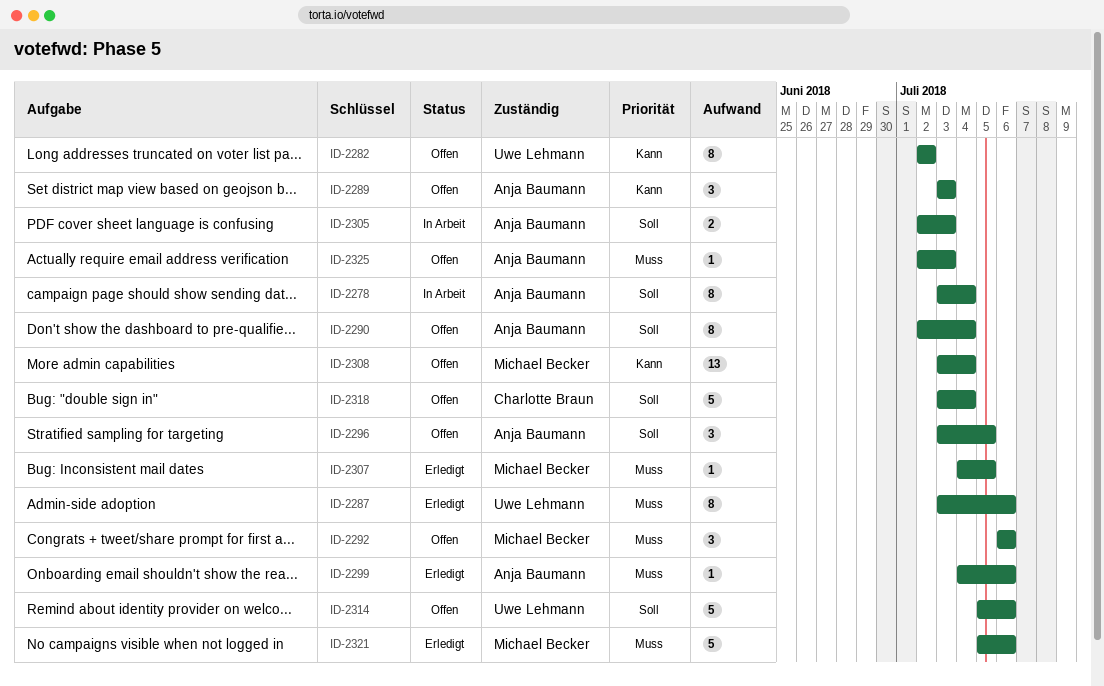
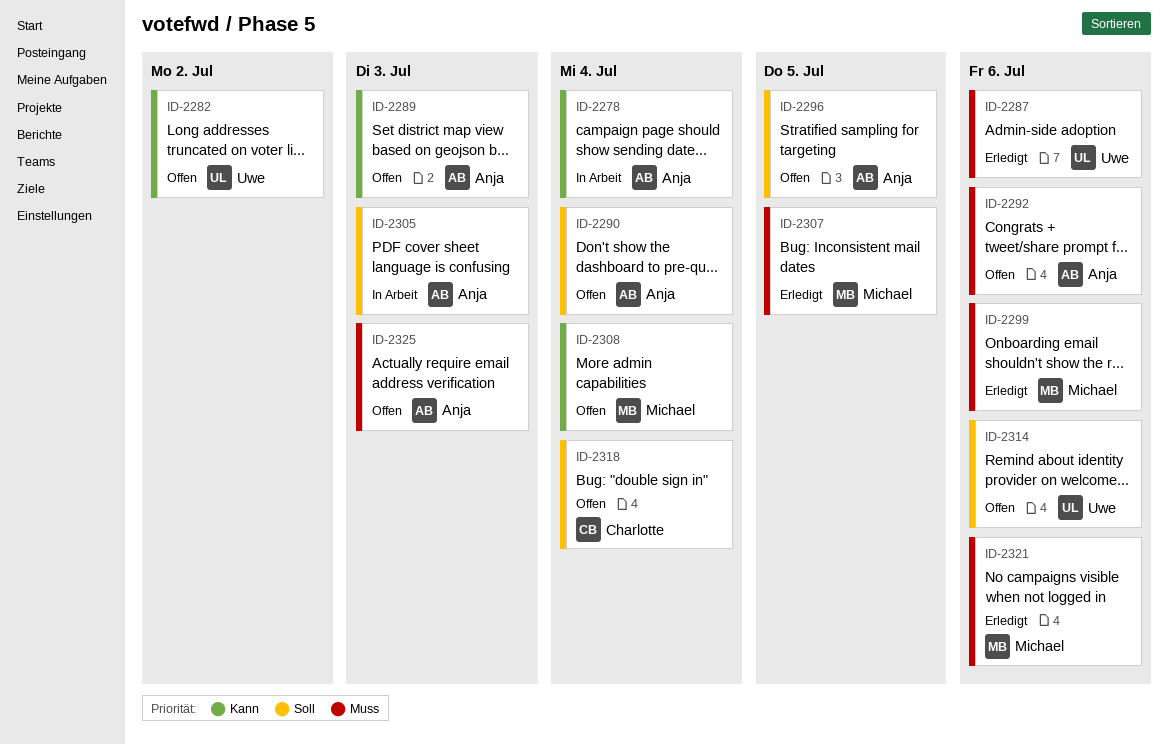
ID-2278, priority: Soll -> Kann
ID-2292, owner: Michael Becker -> Anja Baumann
ID-2299, owner: Anja Baumann -> Michael Becker

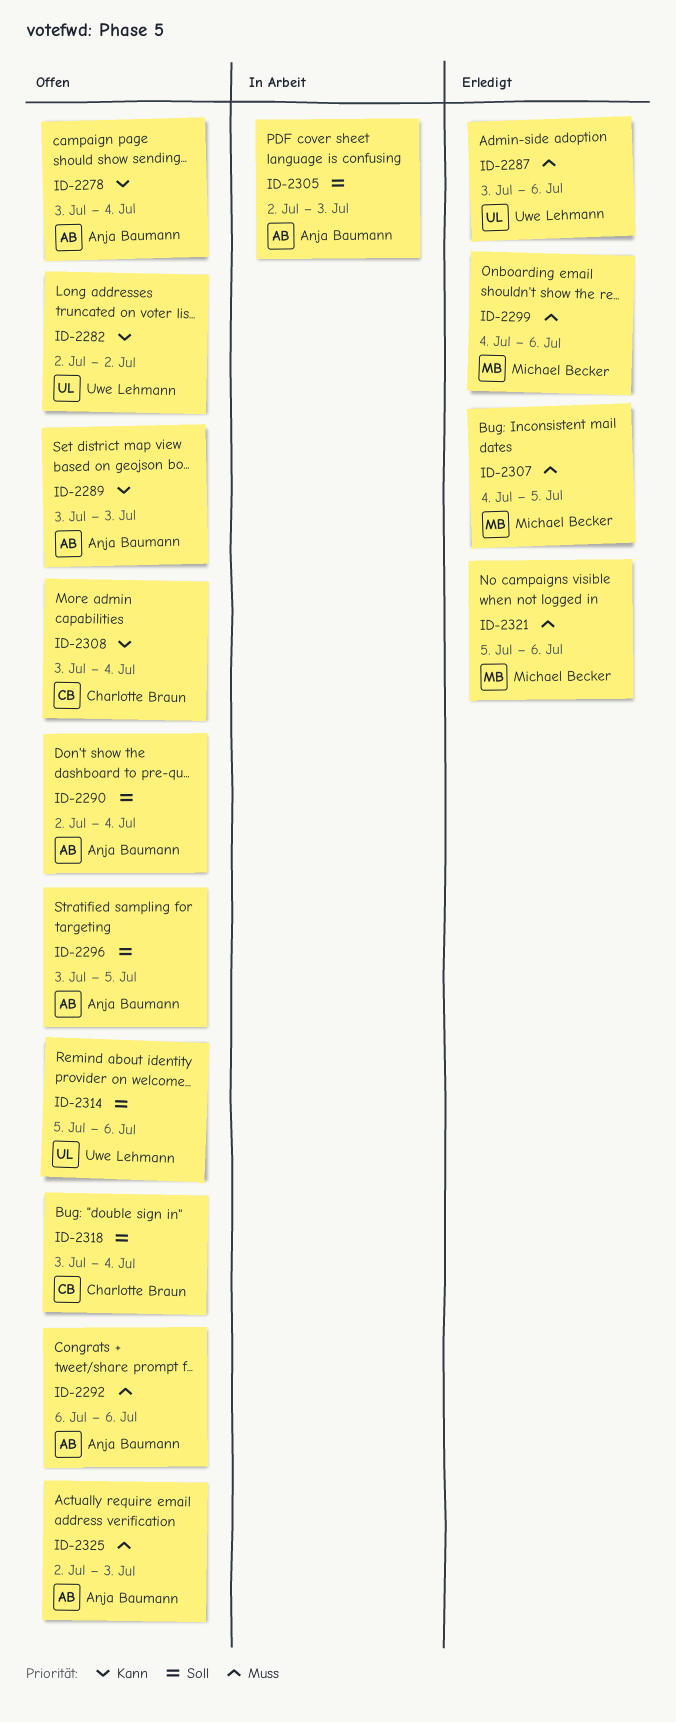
ID-2278, status: In Arbeit -> Offen
ID-2308, owner: Michael Becker -> Charlotte Braun

